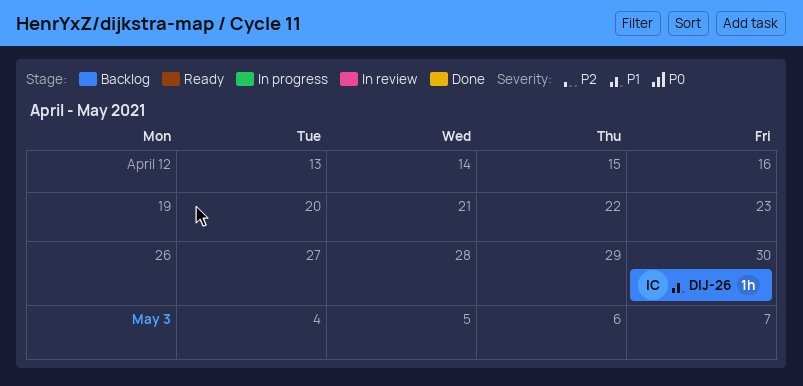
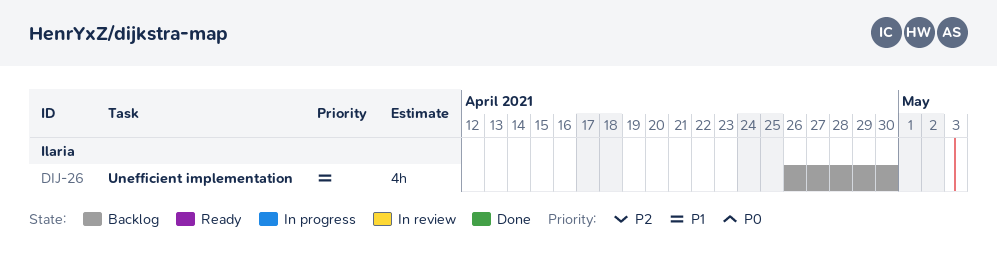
DIJ-26, estimate: 1h -> 4h
DIJ-26, start: Apr 30 -> Apr 26

